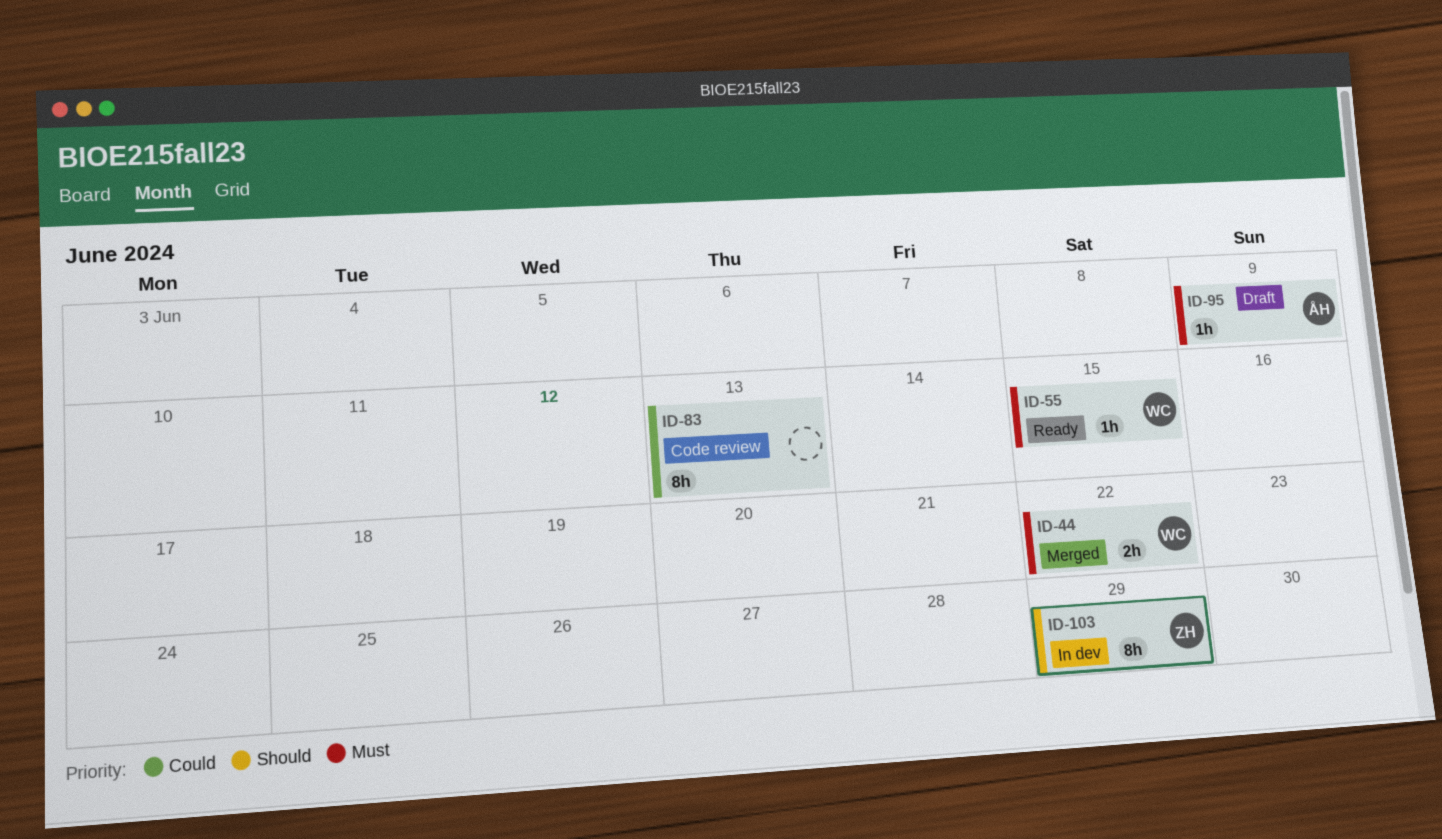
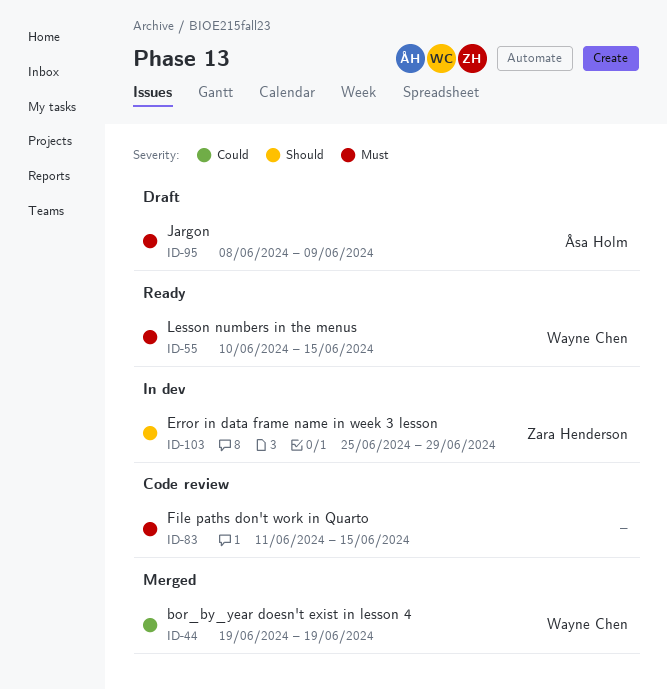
ID-44, priority: Must -> Could
ID-44, due: Jun 22 -> Jun 19
ID-83, priority: Could -> Must
ID-83, due: Jun 13 -> Jun 15

